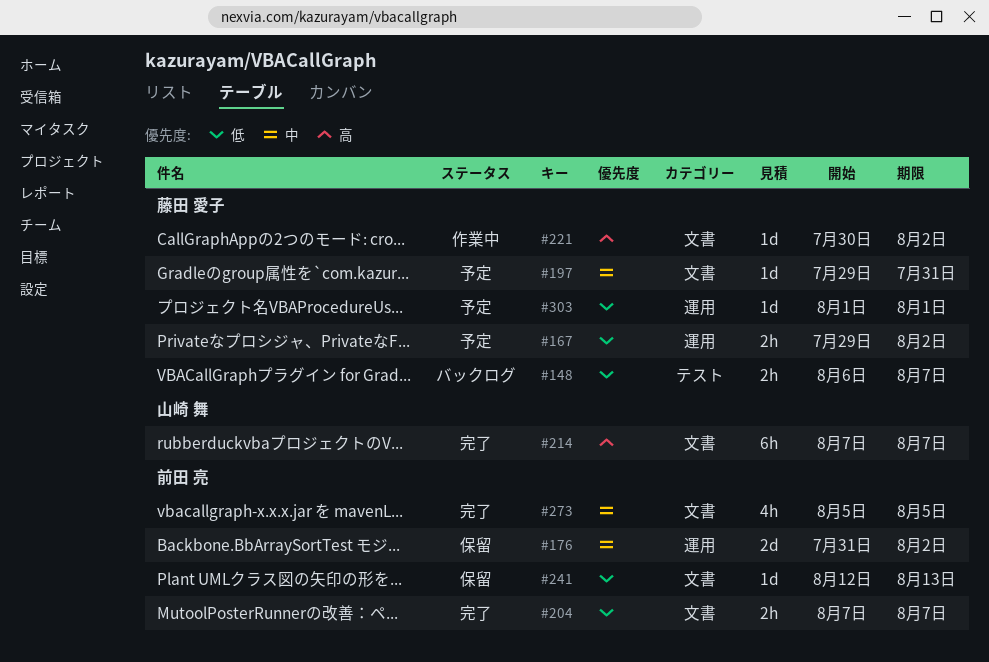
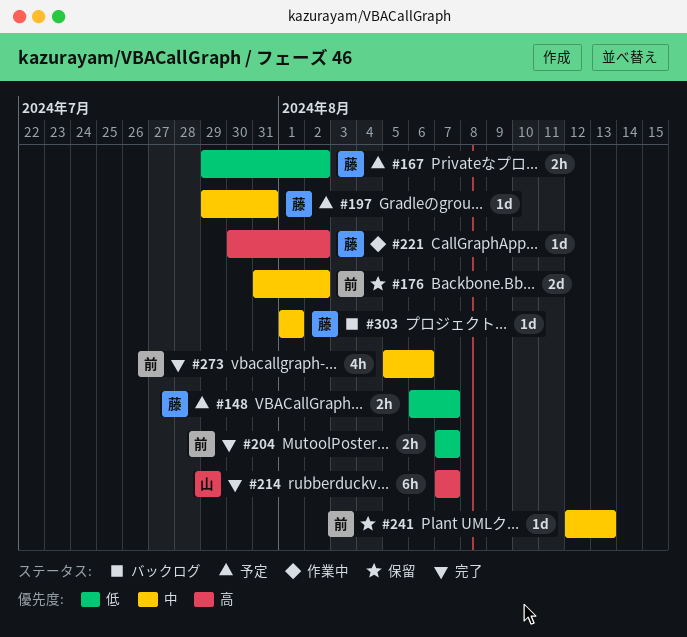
#148, status: バックログ -> 予定
#241, priority: 低 -> 中
#273, due: Aug 5 -> Aug 6
#303, status: 予定 -> バックログ
#303, priority: 低 -> 中

